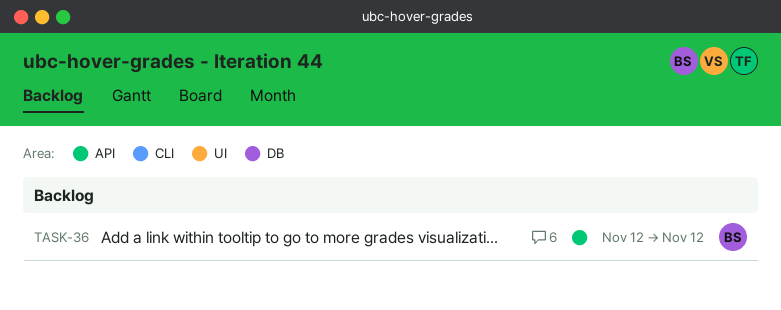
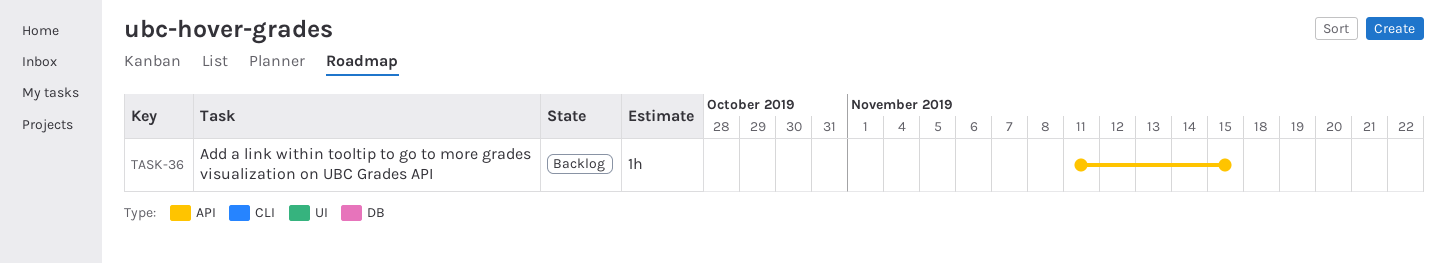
TASK-36, start: Nov 12 -> Nov 11
TASK-36, due: Nov 12 -> Nov 15

